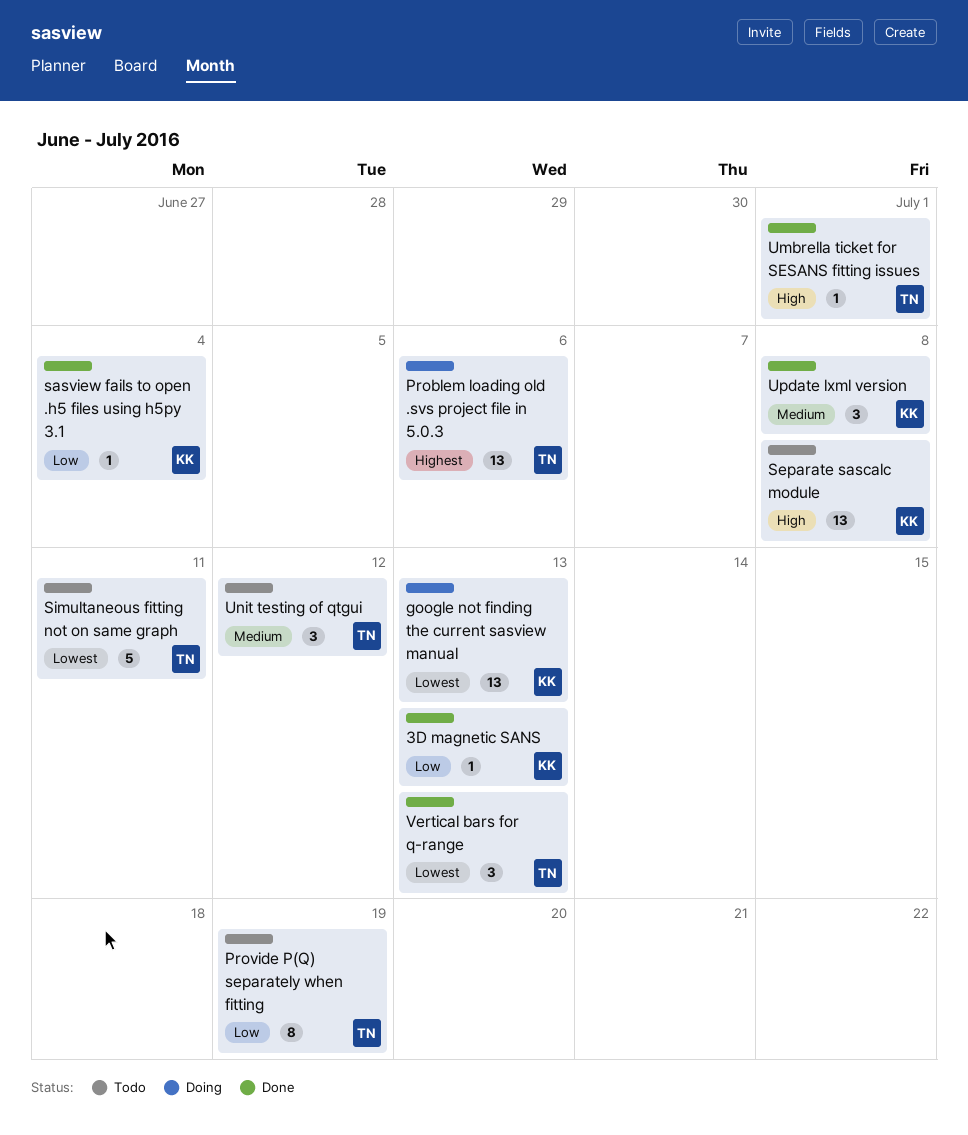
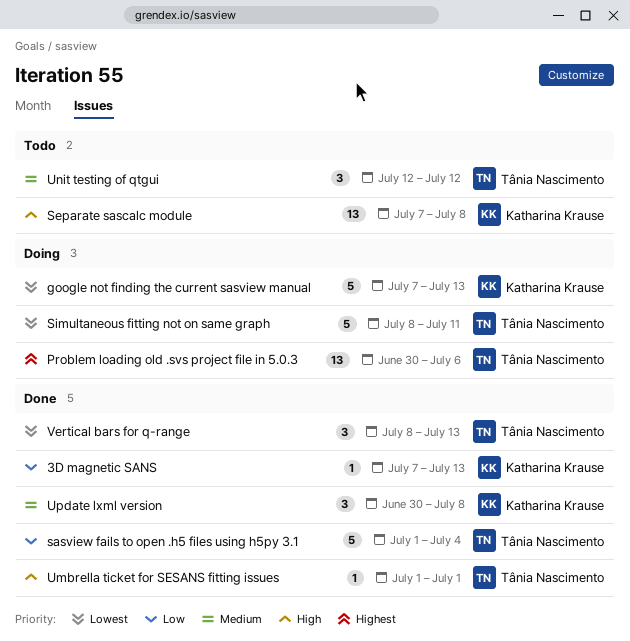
google not finding the current sasview manual, estimate: 13 -> 5
Provide P(Q) separately when fitting: present -> none
sasview fails to open .h5 files using h5py 3.1, owner: Katharina Krause -> Tânia Nascimento
sasview fails to open .h5 files using h5py 3.1, estimate: 1 -> 5
Simultaneous fitting not on same graph, status: Todo -> Doing

